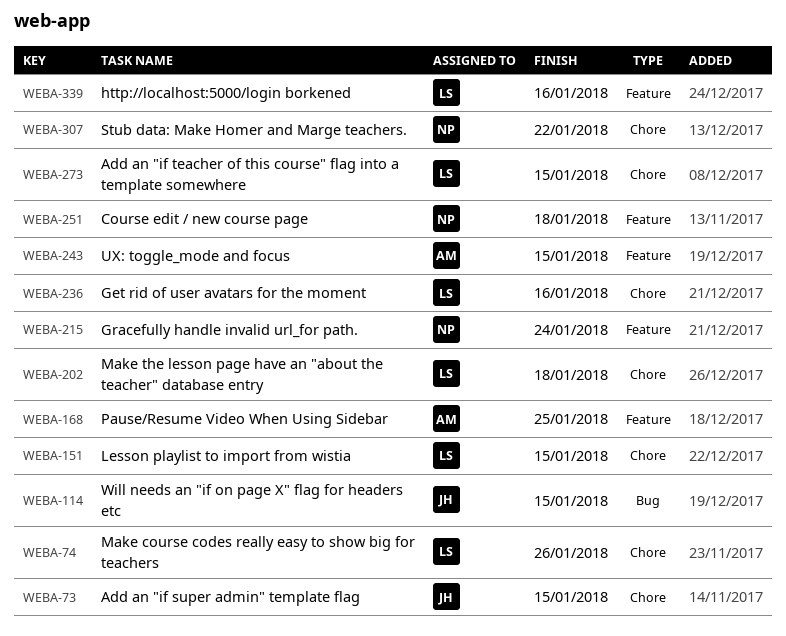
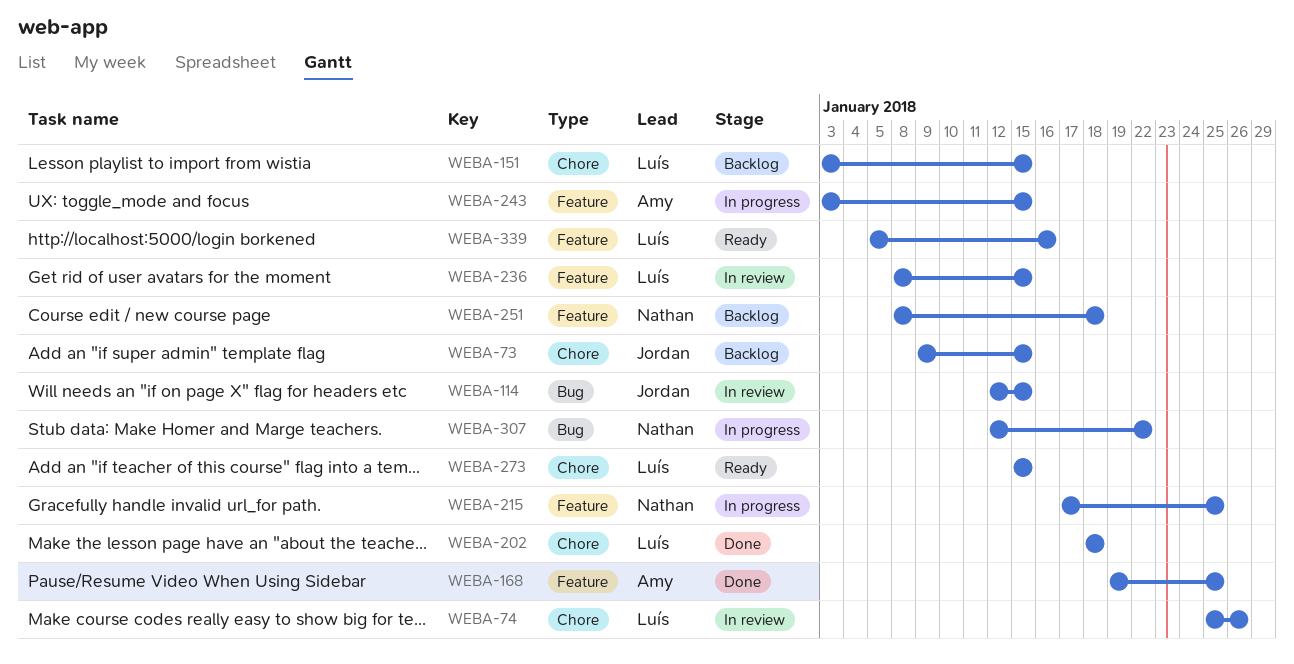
WEBA-215, due: Jan 24 -> Jan 25
WEBA-236, label: Chore -> Feature
WEBA-236, due: Jan 16 -> Jan 15
WEBA-307, label: Chore -> Bug

